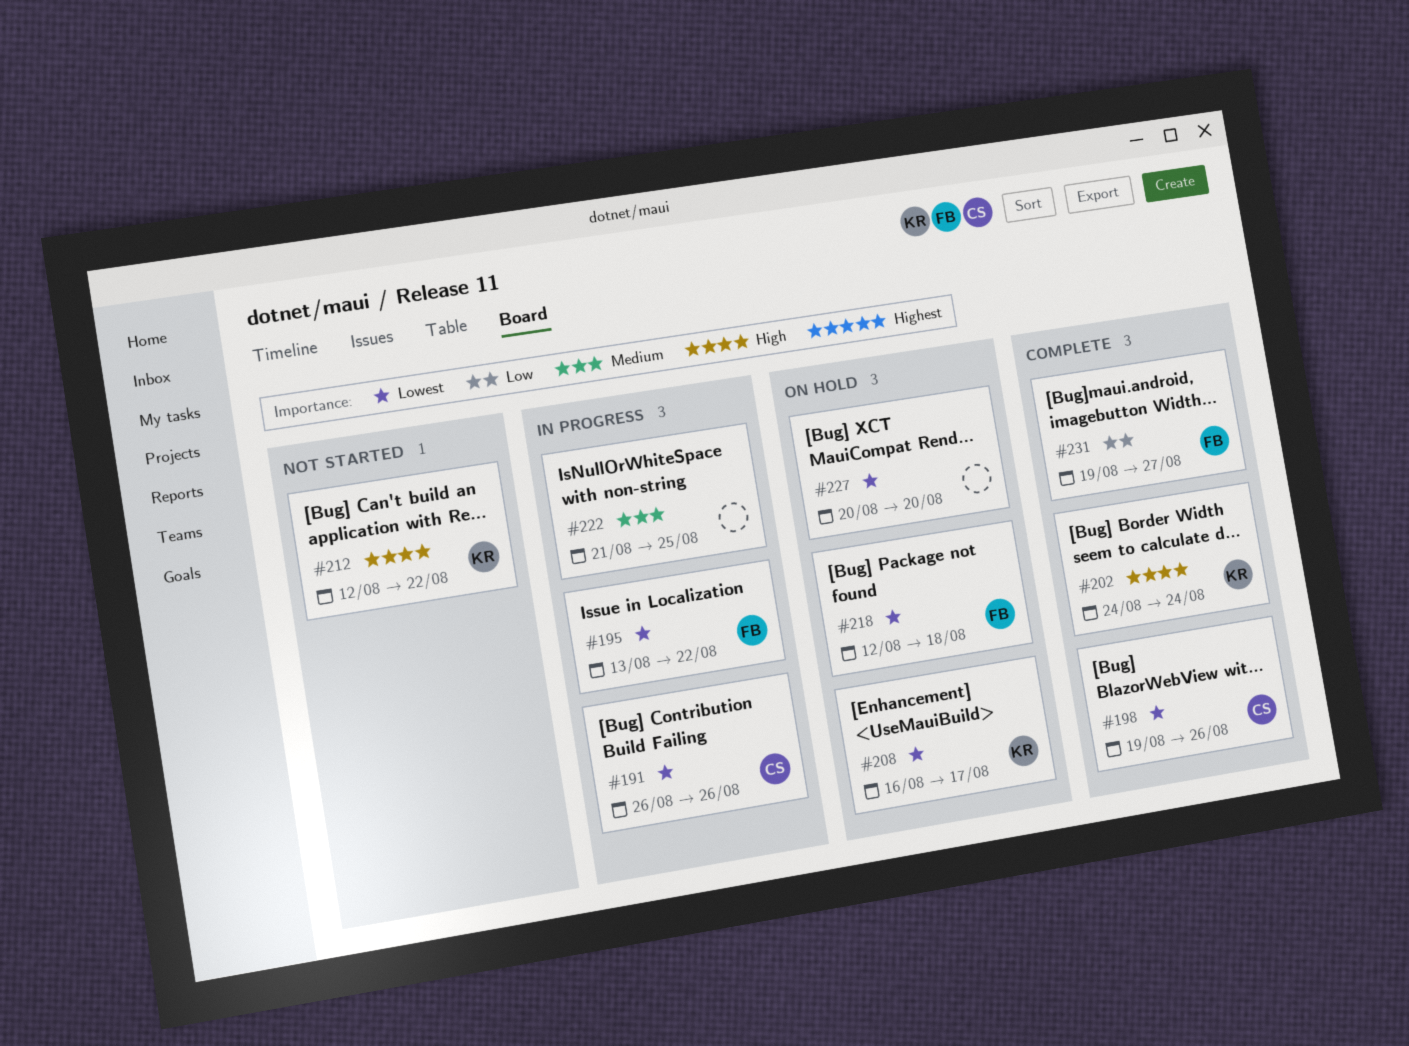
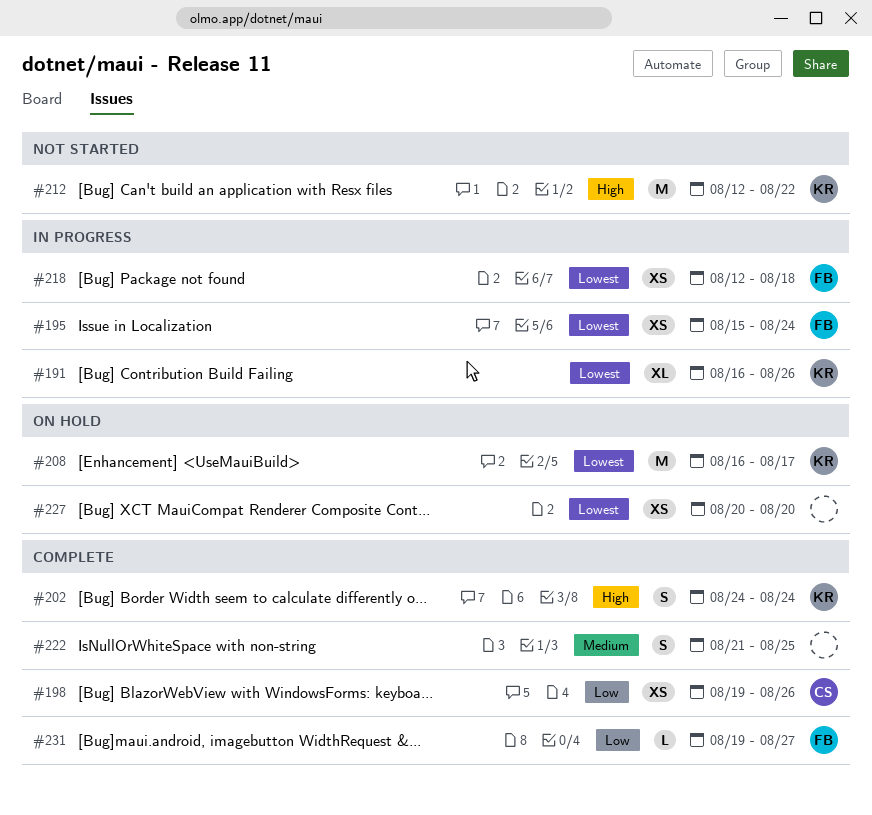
#191, owner: CS -> KR
#191, start: Aug 26 -> Aug 16
#195, start: Aug 13 -> Aug 15
#195, due: Aug 22 -> Aug 24
#198, priority: Lowest -> Low
#218, status: On hold -> In progress
#222, status: In progress -> Complete

